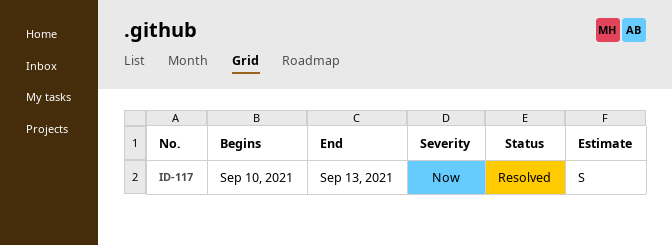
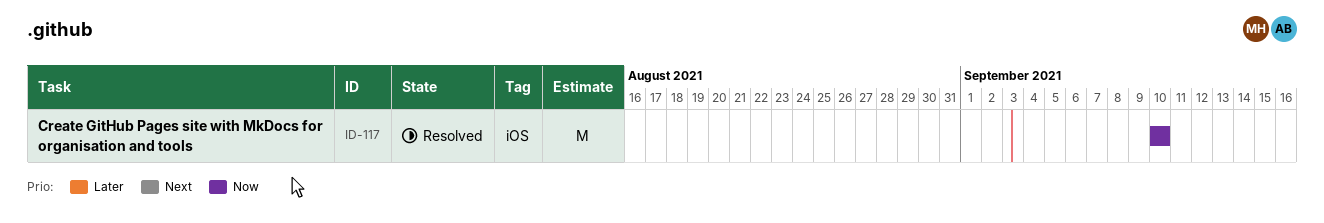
ID-117, estimate: S -> M
ID-117, due: Sep 13 -> Sep 10

